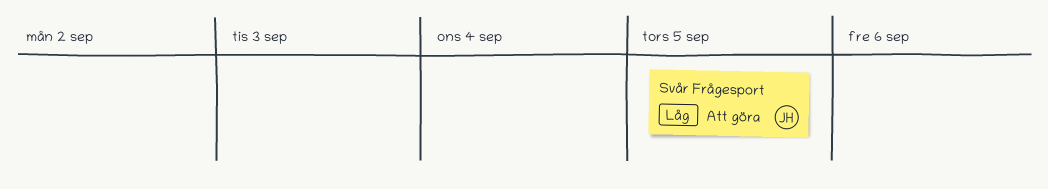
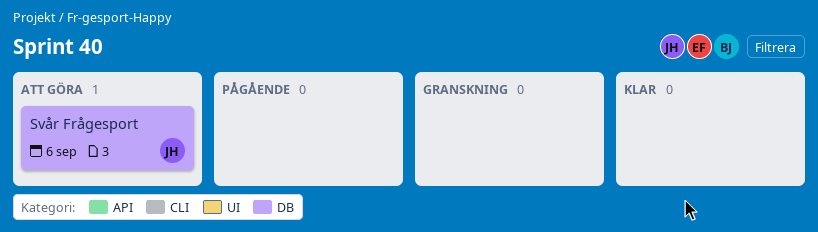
Svår Frågesport, due: Sep 5 -> Sep 6

